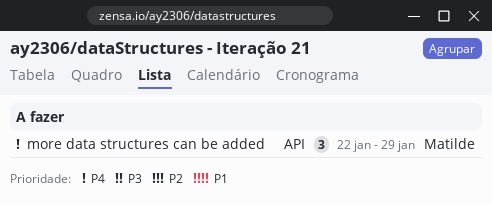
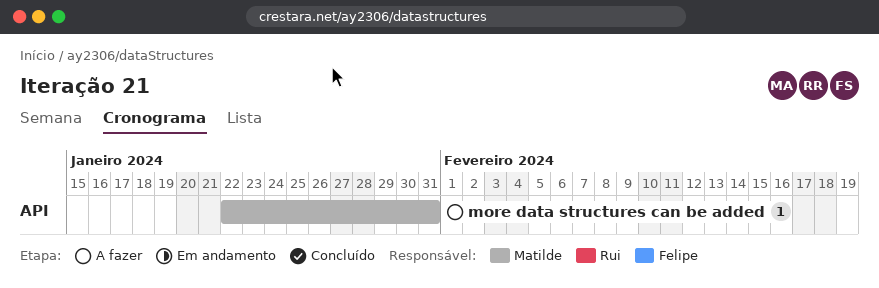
more data structures can be added, estimate: 3 -> 1
more data structures can be added, due: Jan 29 -> Jan 31

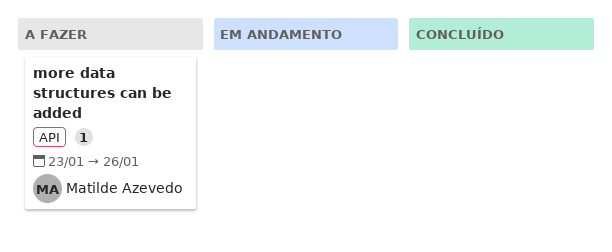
more data structures can be added, start: Jan 22 -> Jan 23
more data structures can be added, due: Jan 31 -> Jan 26

